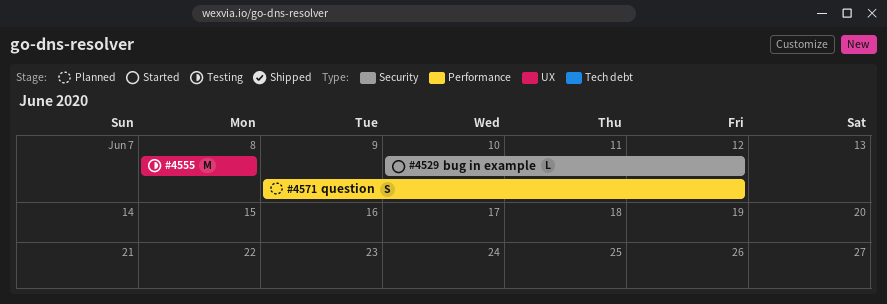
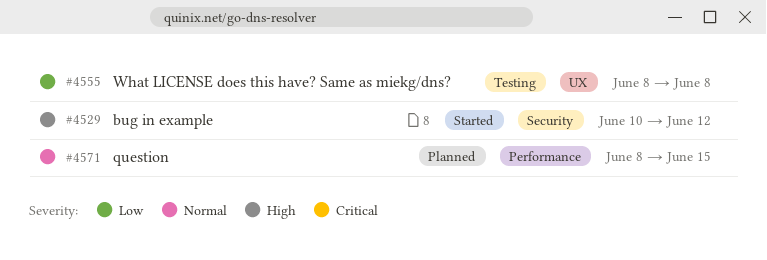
#4571, start: Jun 9 -> Jun 8
#4571, due: Jun 12 -> Jun 15

